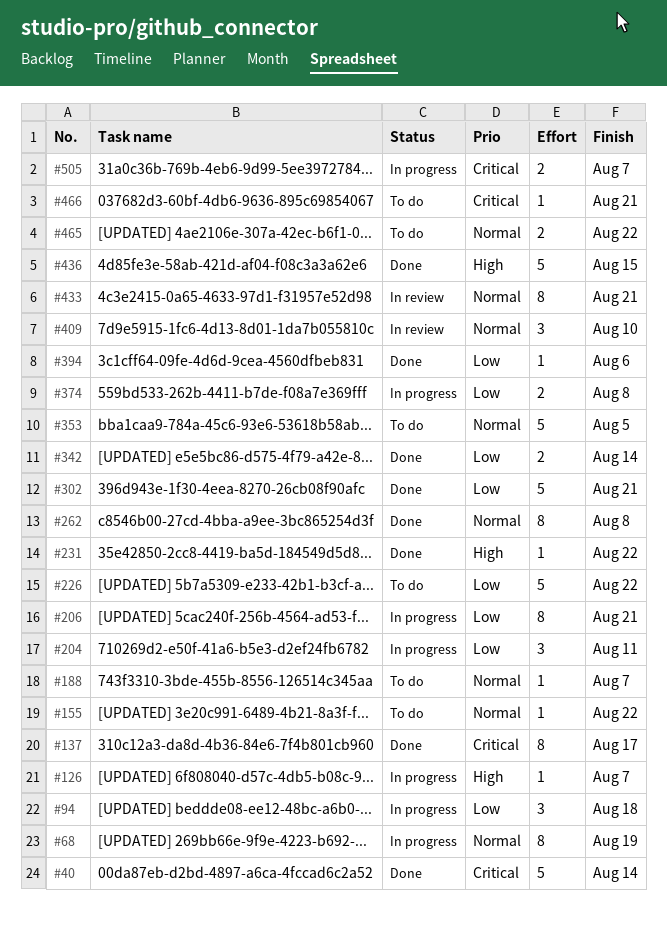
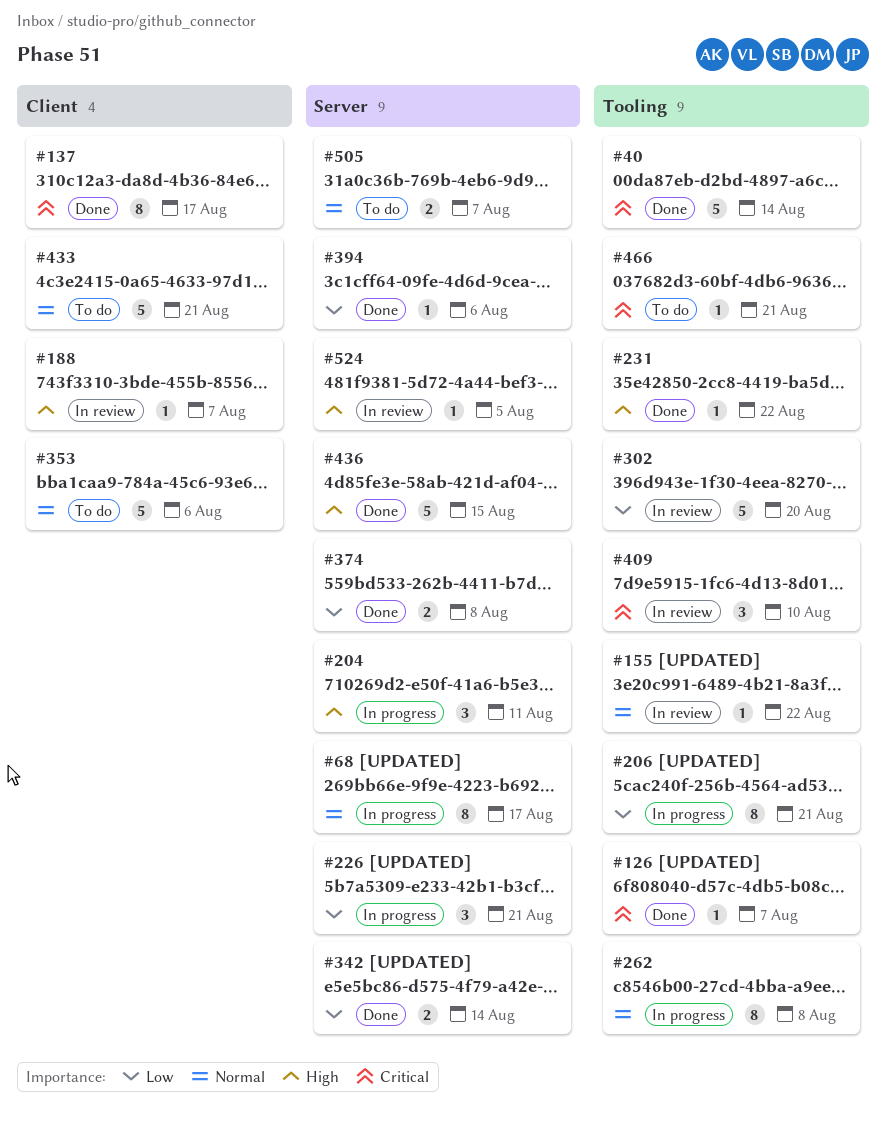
#68, due: Aug 19 -> Aug 17
#94: present -> none
#126, status: In progress -> Done
#126, priority: High -> Critical
#155, status: To do -> In review
#188, status: To do -> In review
#188, priority: Normal -> High
#204, priority: Low -> High
#226, status: To do -> In progress
#226, estimate: 5 -> 3
#226, due: Aug 22 -> Aug 21
#262, status: Done -> In progress
#302, status: Done -> In review
#302, due: Aug 21 -> Aug 20
#353, due: Aug 5 -> Aug 6
#374, status: In progress -> Done
#409, priority: Normal -> Critical
#433, status: In review -> To do
#433, estimate: 8 -> 5
#465: present -> none
#505, status: In progress -> To do
#505, priority: Critical -> Normal
#524: none -> present

